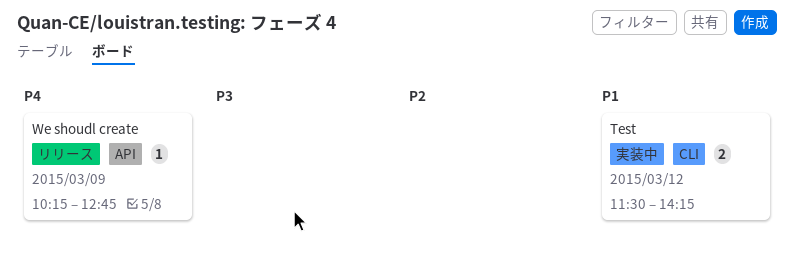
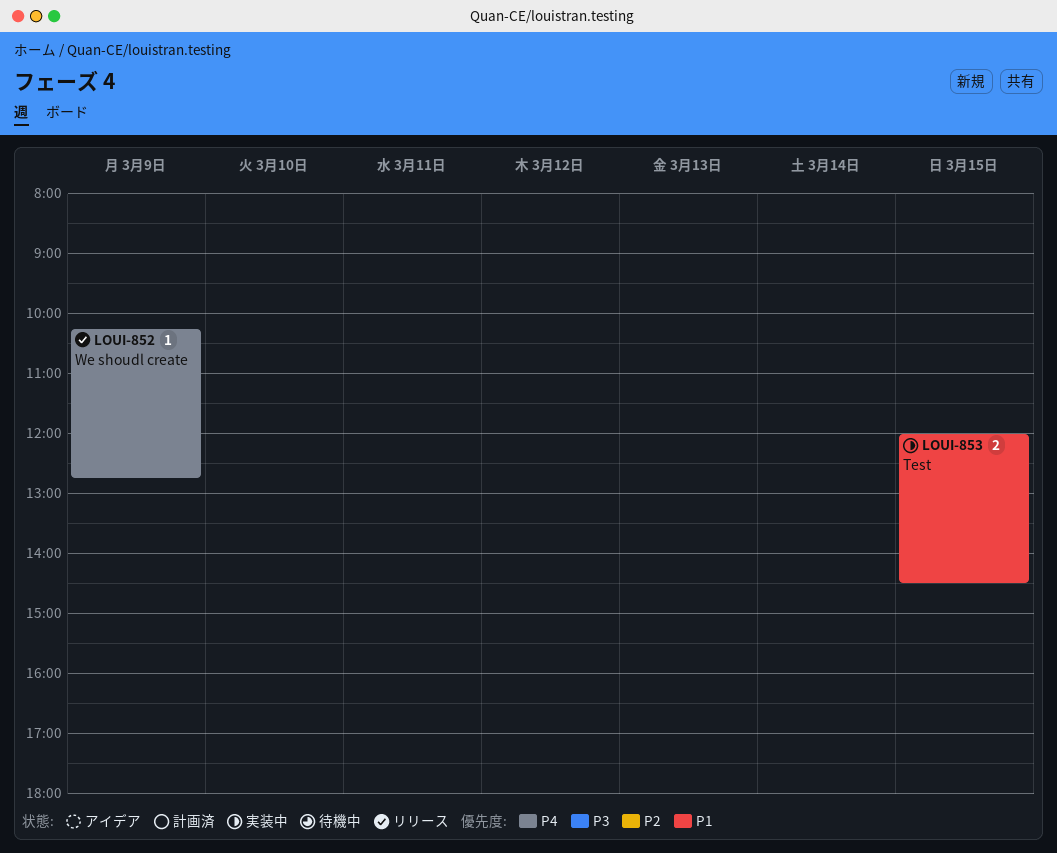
Test, day: Mar 12 -> Mar 15
Test, begins: 11:30 -> 12:00
Test, ends: 14:15 -> 14:30

